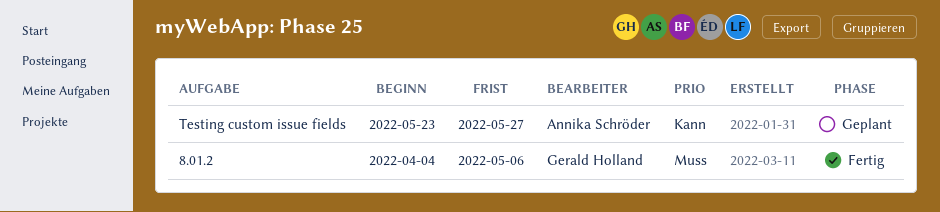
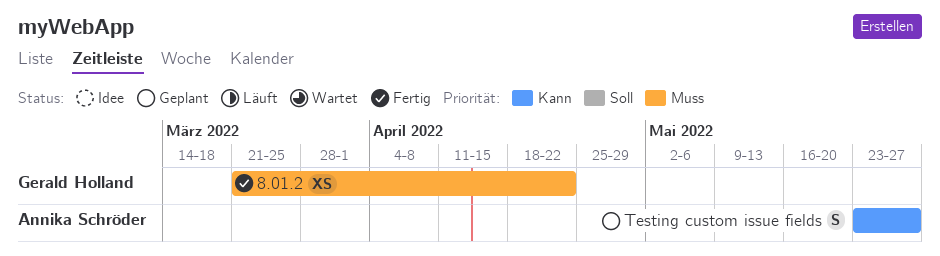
8.01.2, start: Apr 4 -> Mar 21
8.01.2, due: May 6 -> Apr 22

